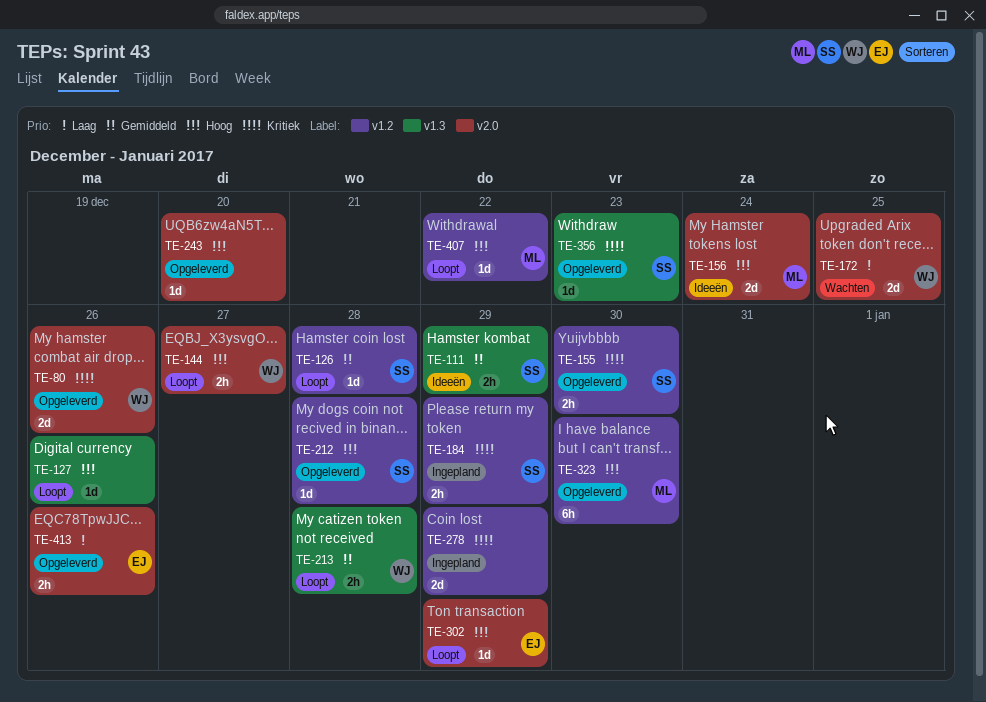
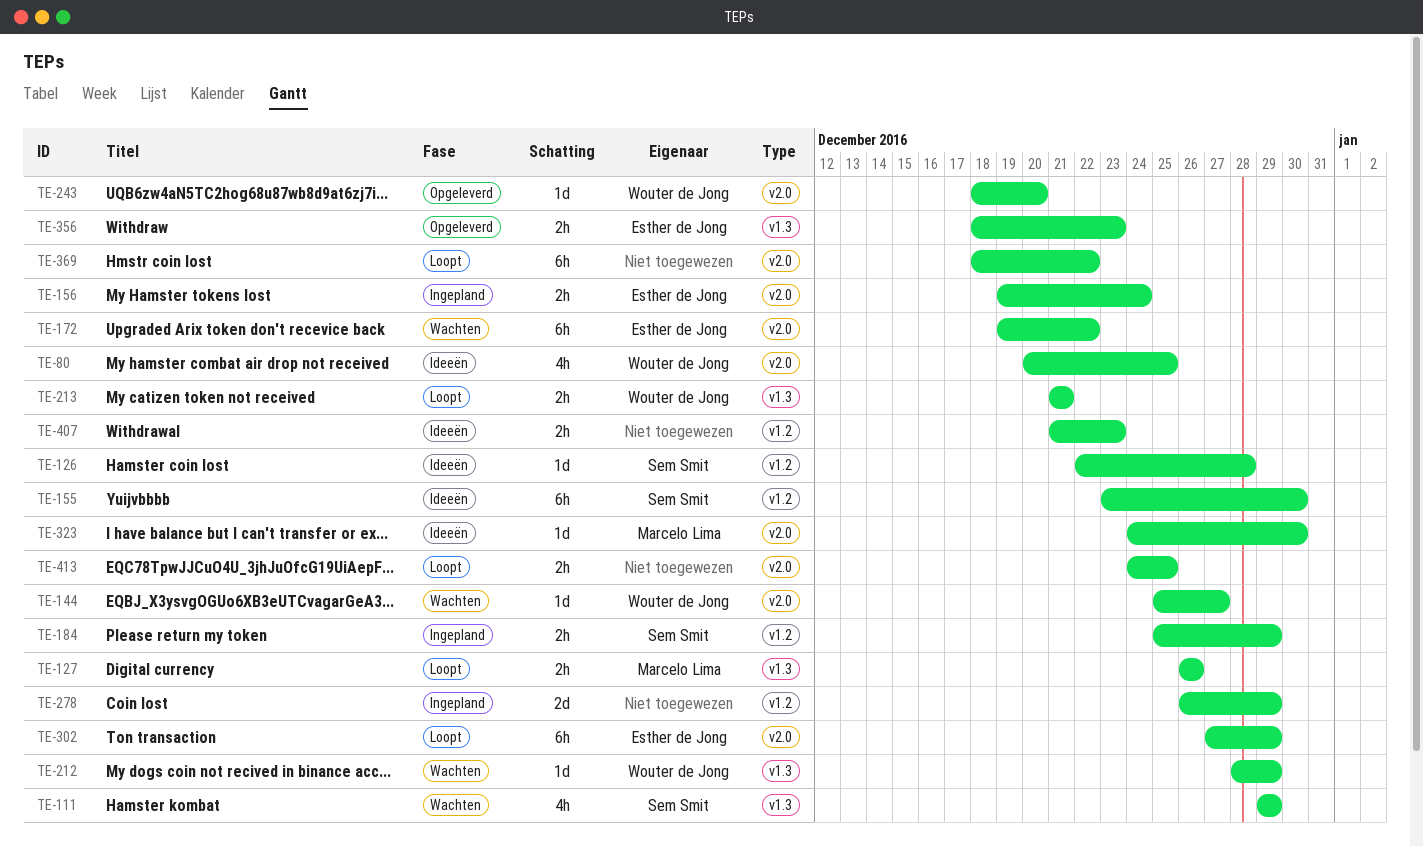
TE-80, status: Opgeleverd -> Ideeën
TE-80, estimate: 2d -> 4h
TE-80, due: Dec 26 -> Dec 25
TE-111, status: Ideeën -> Wachten
TE-111, estimate: 2h -> 4h
TE-126, status: Loopt -> Ideeën
TE-127, owner: none -> Marcelo Lima
TE-127, estimate: 1d -> 2h
TE-144, status: Loopt -> Wachten
TE-144, estimate: 2h -> 1d
TE-155, status: Opgeleverd -> Ideeën
TE-155, estimate: 2h -> 6h
TE-156, status: Ideeën -> Ingepland
TE-156, owner: Marcelo Lima -> Esther de Jong
TE-156, estimate: 2d -> 2h
TE-172, owner: Wouter de Jong -> Esther de Jong
TE-172, estimate: 2d -> 6h
TE-172, due: Dec 25 -> Dec 22
TE-212, status: Opgeleverd -> Wachten
TE-212, owner: Sem Smit -> Wouter de Jong
TE-212, label: v1.2 -> v1.3
TE-212, due: Dec 28 -> Dec 29
TE-213, due: Dec 28 -> Dec 21
TE-243, owner: none -> Wouter de Jong
TE-302, estimate: 1d -> 6h
TE-323, status: Opgeleverd -> Ideeën
TE-323, label: v1.2 -> v2.0
TE-323, estimate: 6h -> 1d
TE-356, owner: Sem Smit -> Esther de Jong
TE-356, estimate: 1d -> 2h
TE-369: none -> present
TE-407, status: Loopt -> Ideeën
TE-407, owner: Marcelo Lima -> none
TE-407, estimate: 1d -> 2h
TE-407, due: Dec 22 -> Dec 23
TE-413, status: Opgeleverd -> Loopt
TE-413, owner: Esther de Jong -> none
TE-413, due: Dec 26 -> Dec 25

